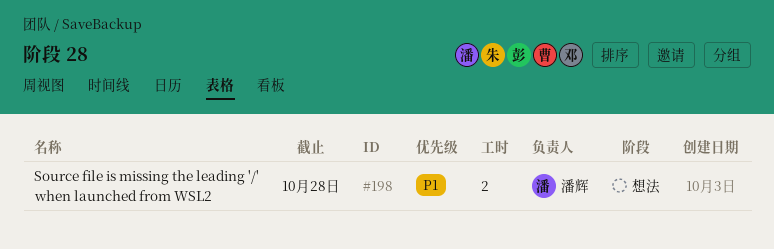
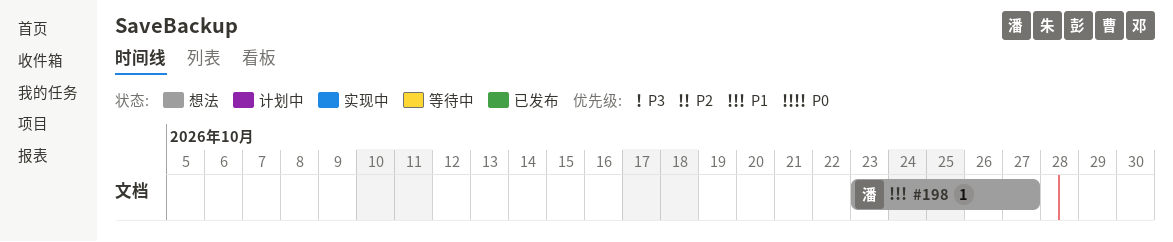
#198, estimate: 2 -> 1
#198, due: Oct 28 -> Oct 27

